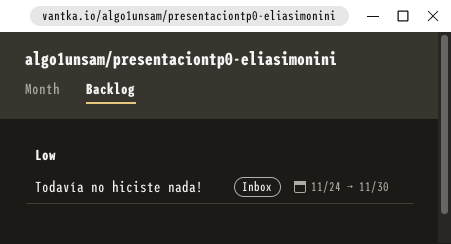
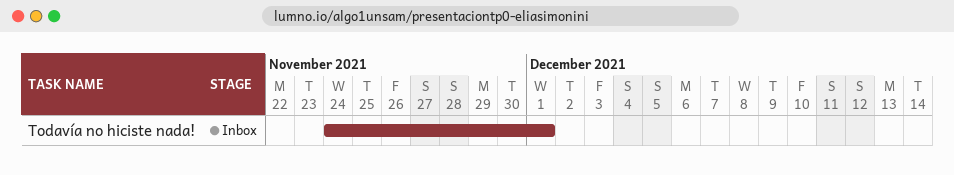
Todavía no hiciste nada!, due: Nov 30 -> Dec 1

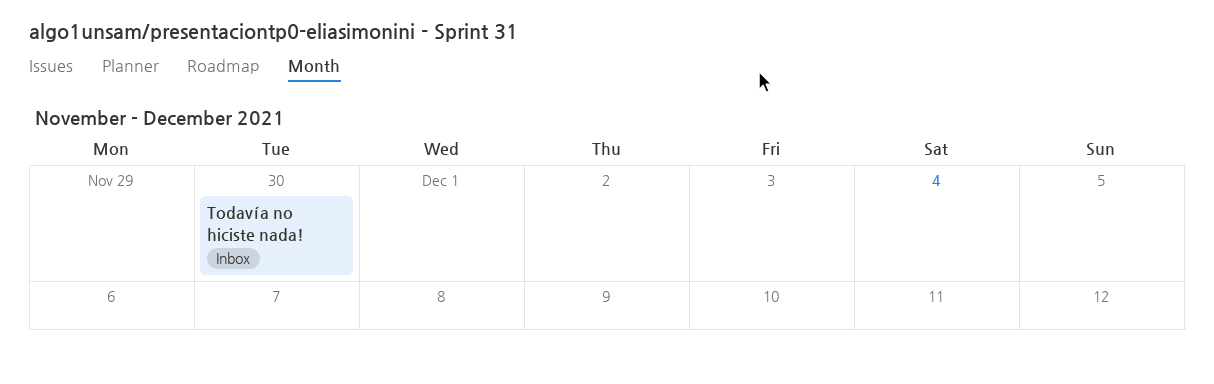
Todavía no hiciste nada!, due: Dec 1 -> Nov 30

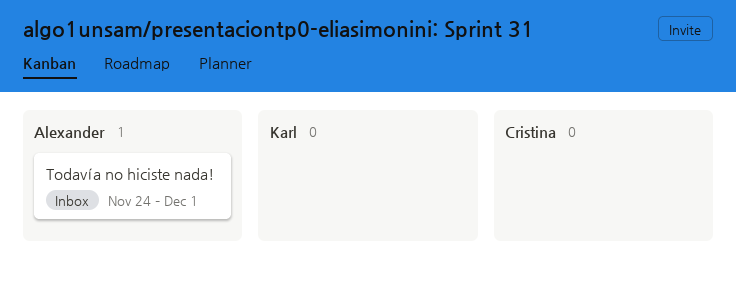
Todavía no hiciste nada!, due: Nov 30 -> Dec 1

